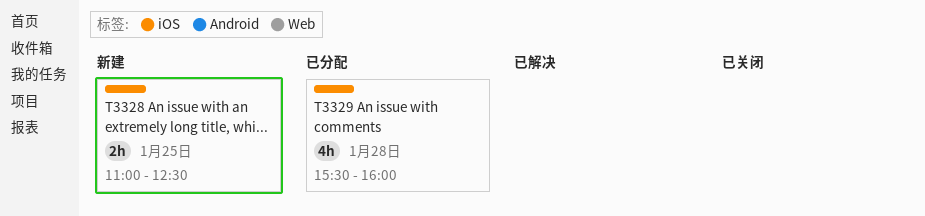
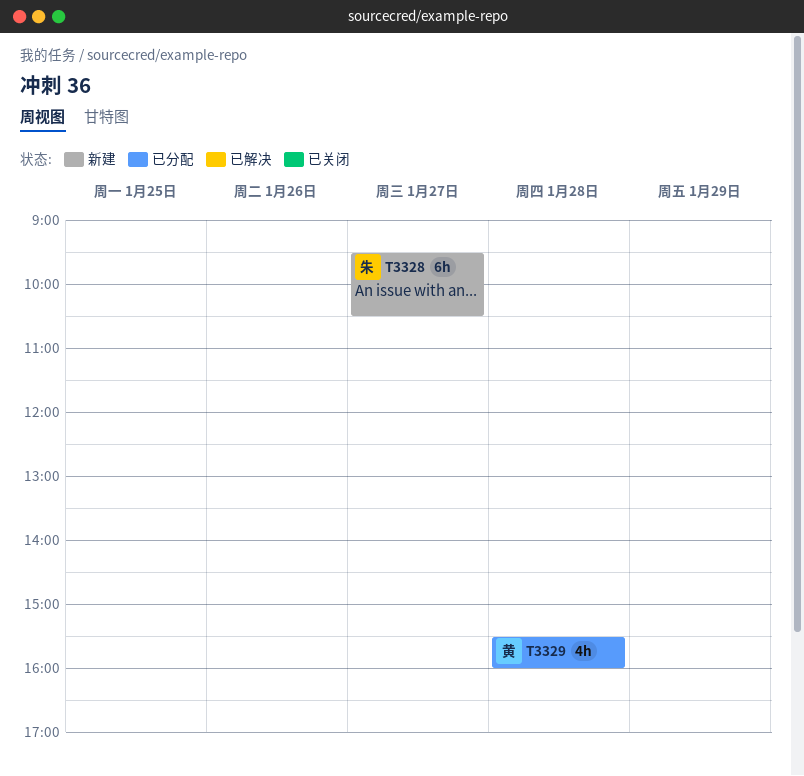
T3328, estimate: 2h -> 6h
T3328, day: Jan 25 -> Jan 27
T3328, begins: 11:00 -> 09:30
T3328, ends: 12:30 -> 10:30

